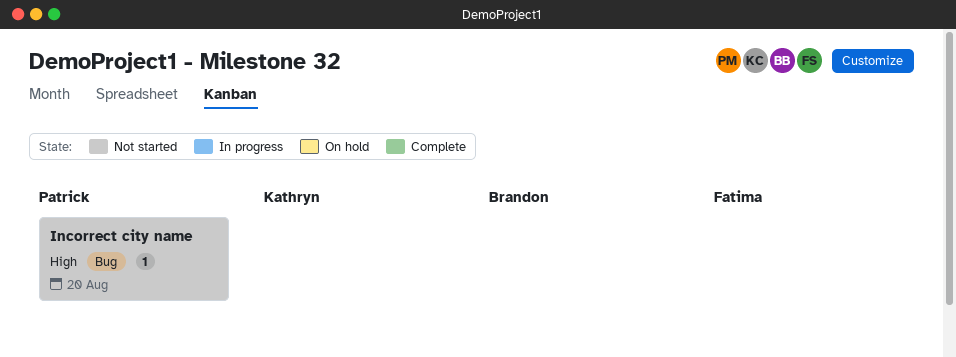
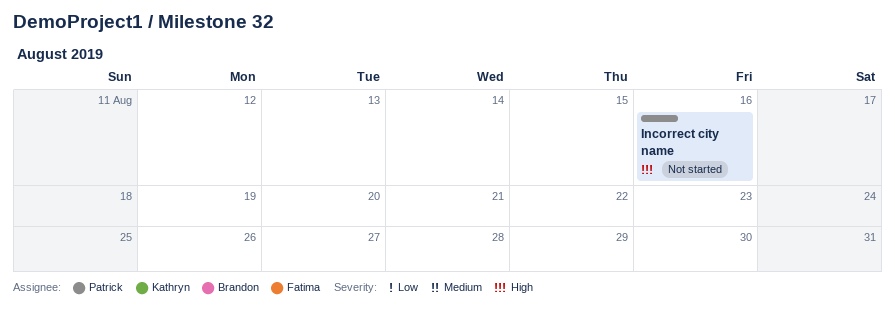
Incorrect city name, due: Aug 20 -> Aug 16

